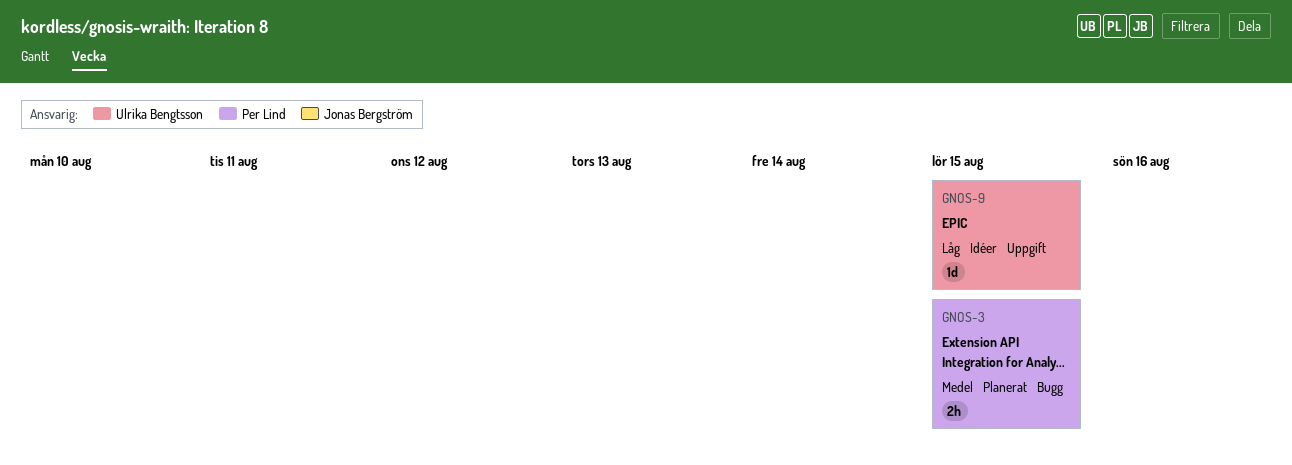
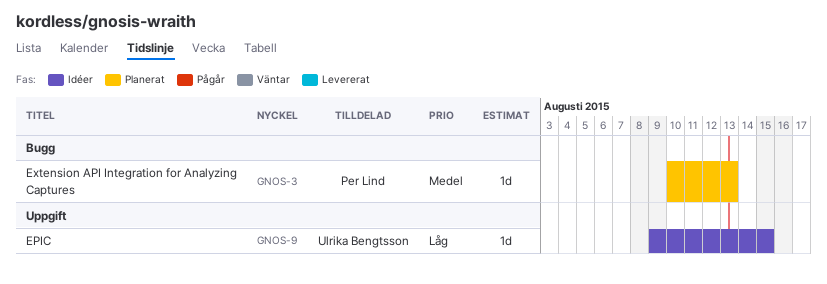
GNOS-3, estimate: 2h -> 1d
GNOS-3, due: Aug 15 -> Aug 13

